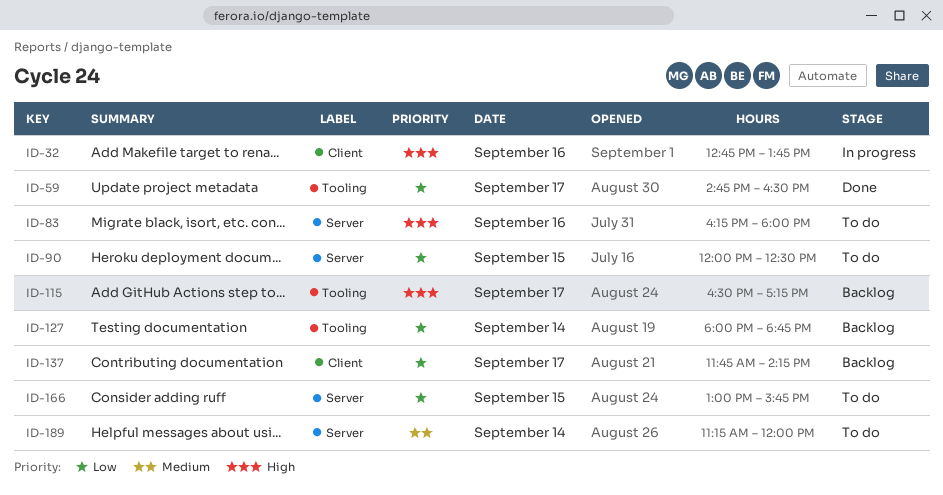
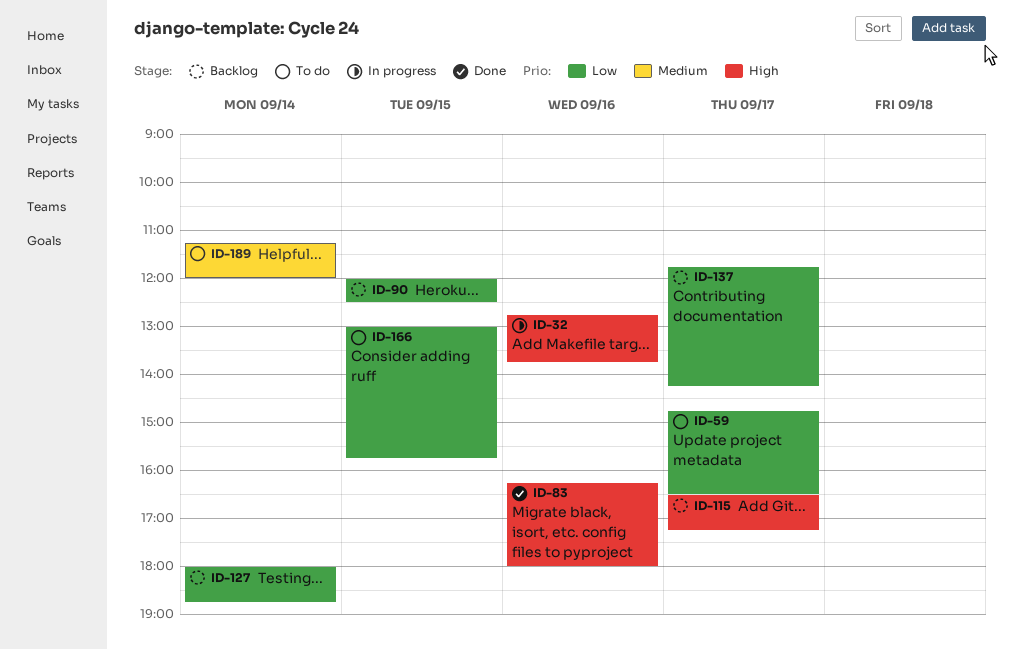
ID-59, status: Done -> To do
ID-83, status: To do -> Done
ID-90, status: To do -> Backlog

